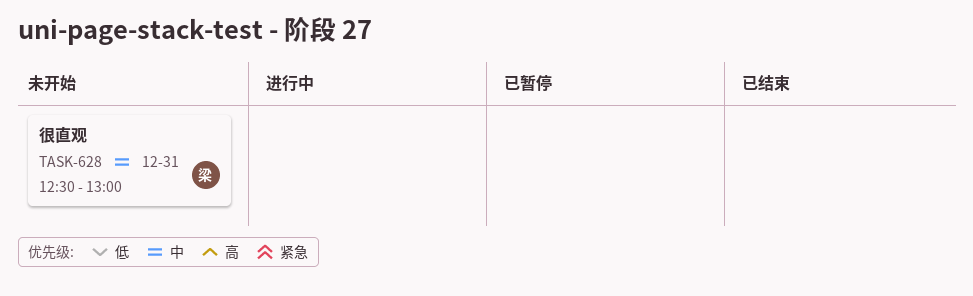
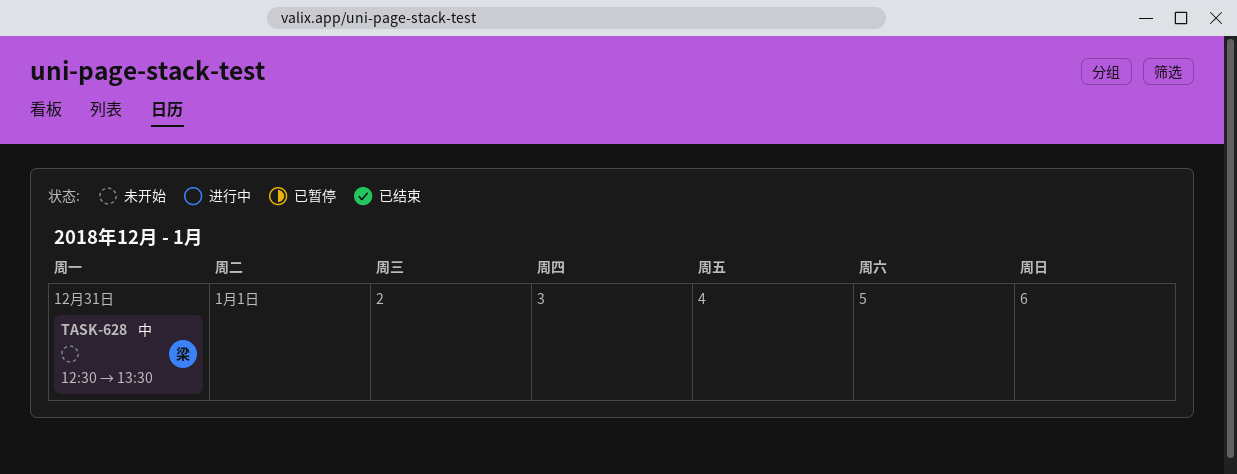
TASK-628, ends: 13:00 -> 13:30

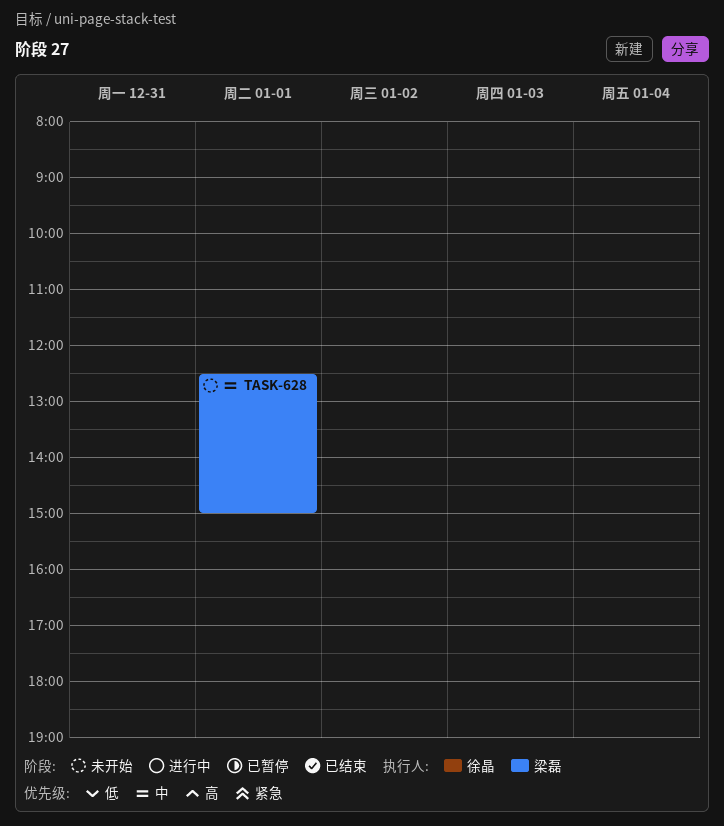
TASK-628, day: Dec 31 -> Jan 1
TASK-628, ends: 13:30 -> 15:00

